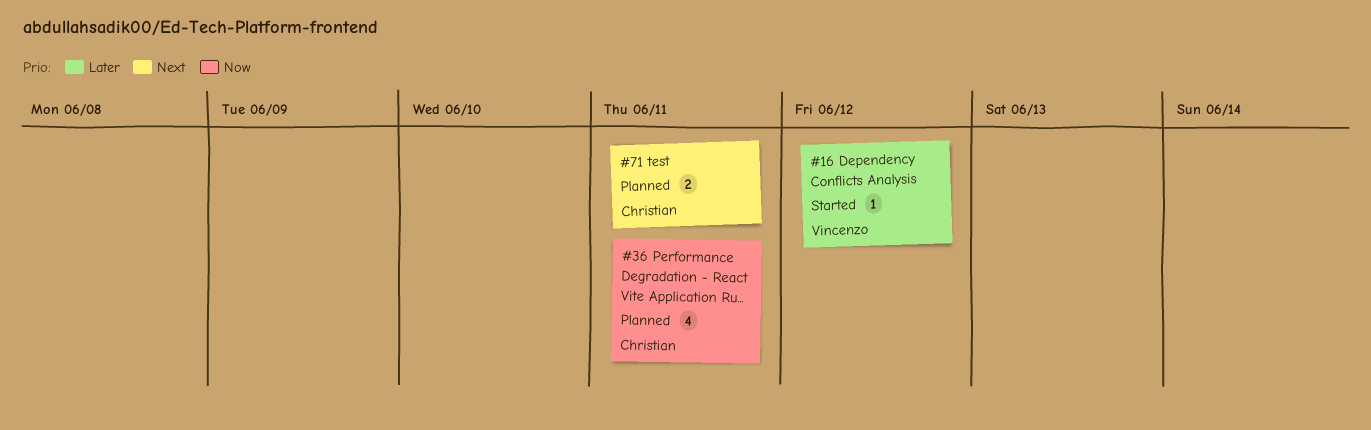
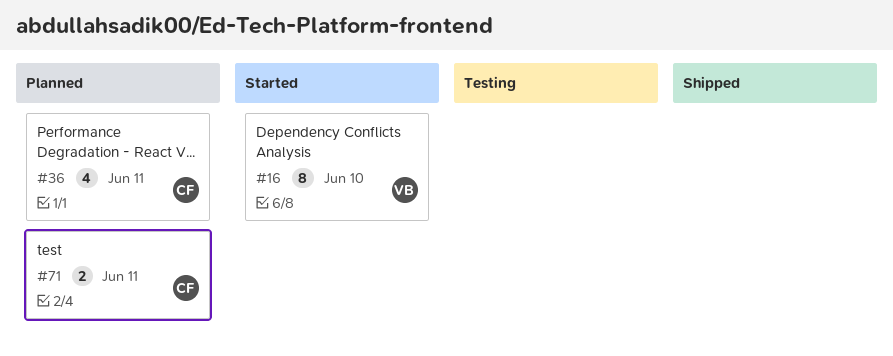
#16, estimate: 1 -> 8
#16, due: Jun 12 -> Jun 10

